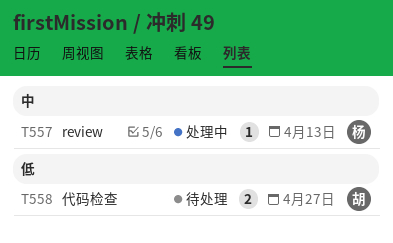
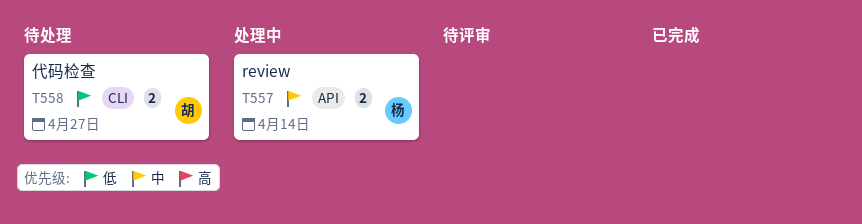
T557, estimate: 1 -> 2
T557, due: Apr 13 -> Apr 14

